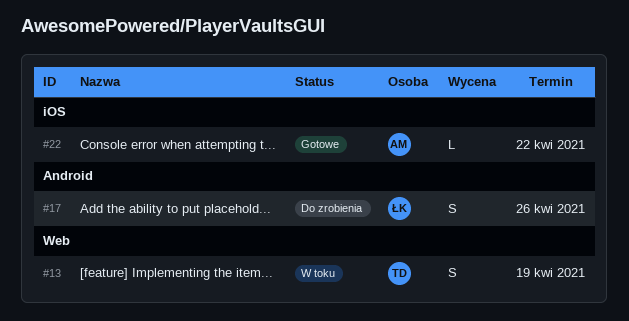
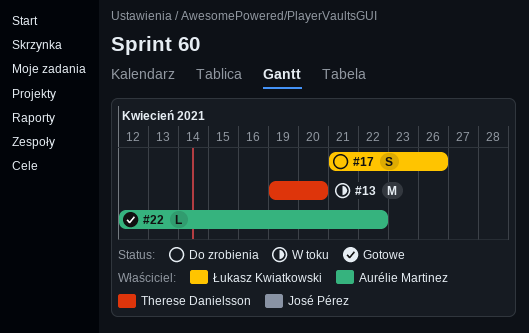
#13, estimate: S -> M
#13, due: Apr 19 -> Apr 20

